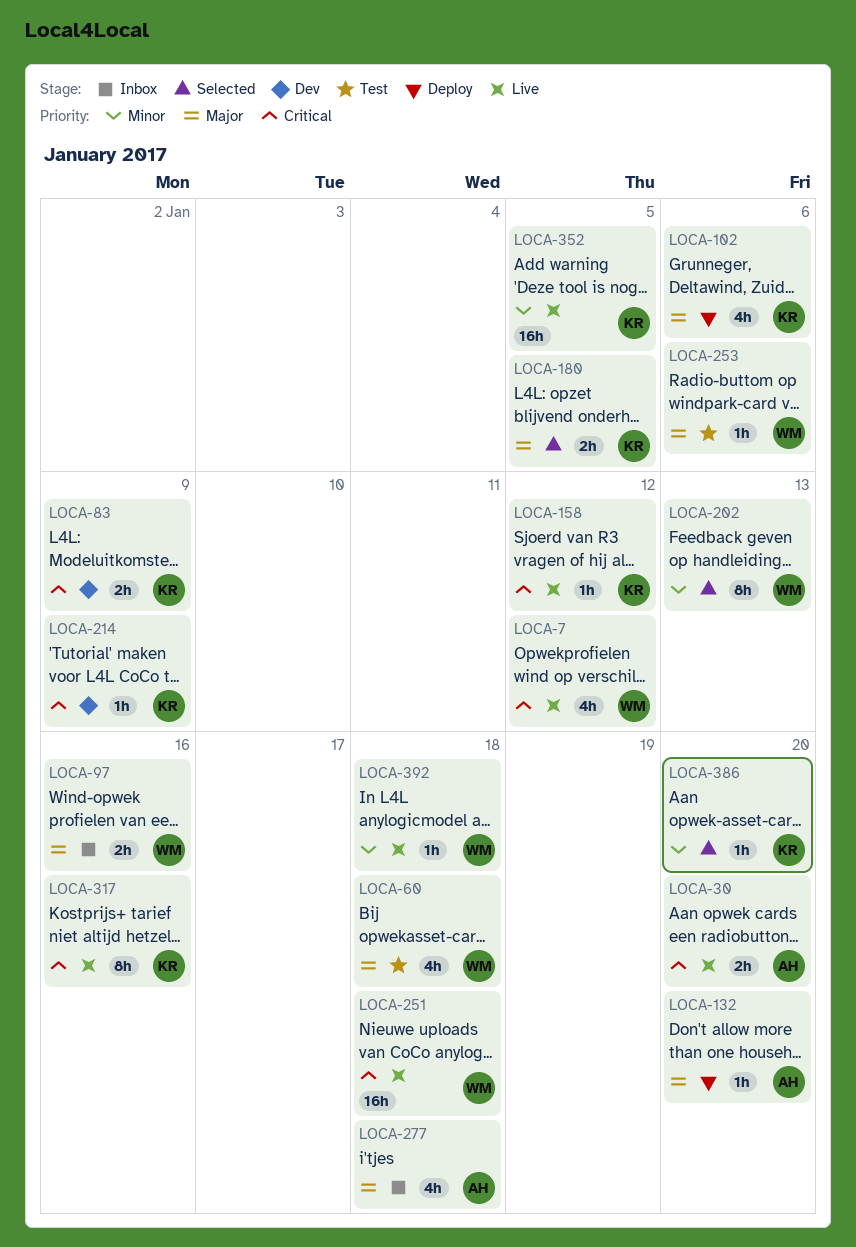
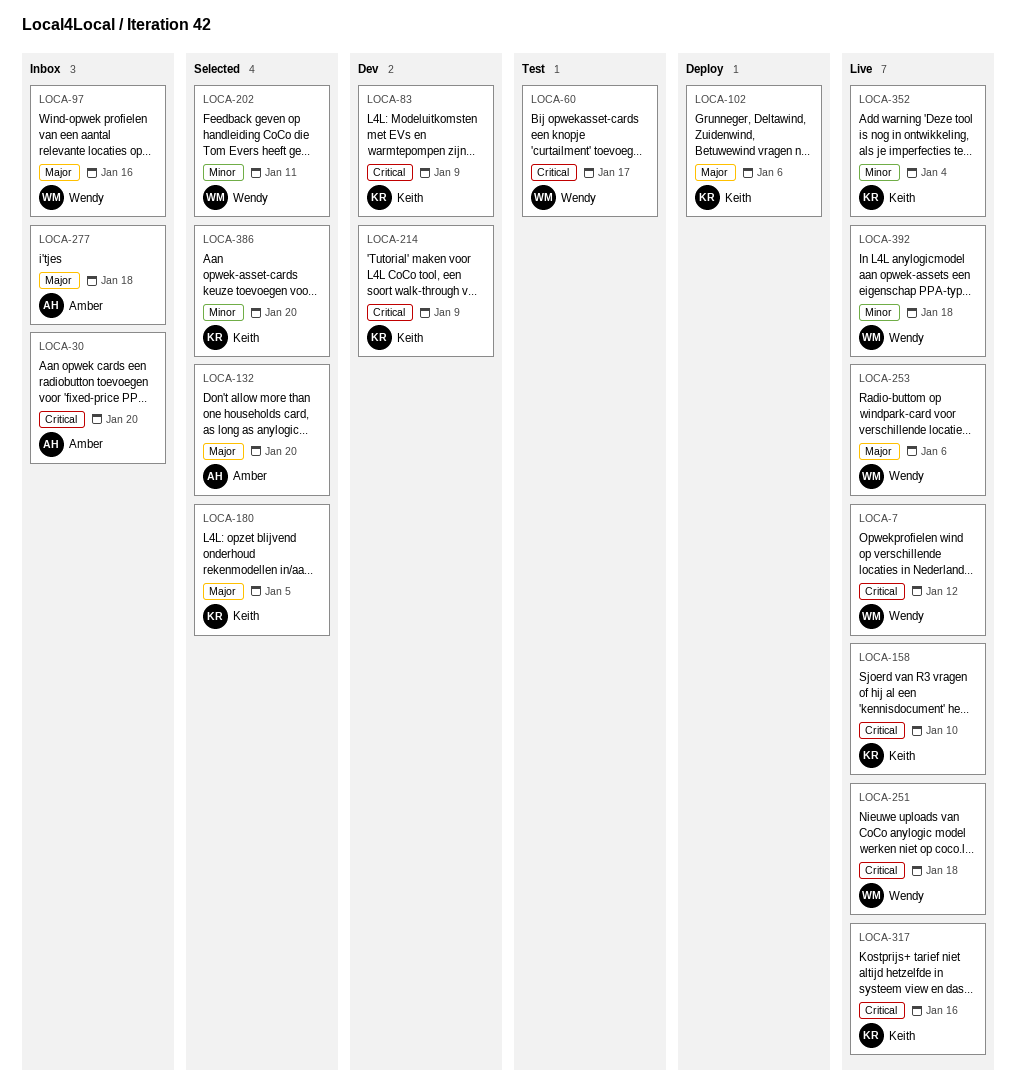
LOCA-30, status: Live -> Inbox
LOCA-60, priority: Major -> Critical
LOCA-60, due: Jan 18 -> Jan 17
LOCA-132, status: Deploy -> Selected
LOCA-158, due: Jan 12 -> Jan 10
LOCA-202, due: Jan 13 -> Jan 11
LOCA-253, status: Test -> Live
LOCA-352, due: Jan 5 -> Jan 4

